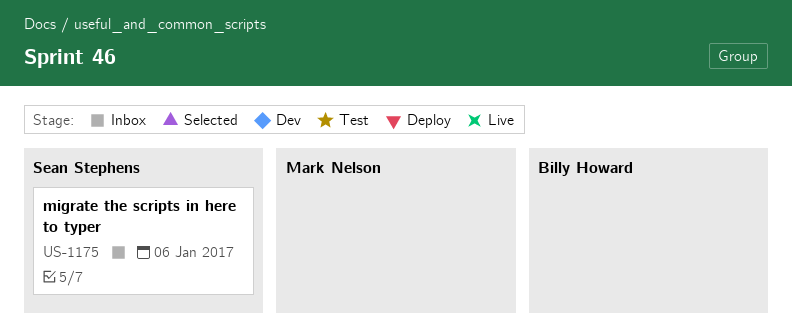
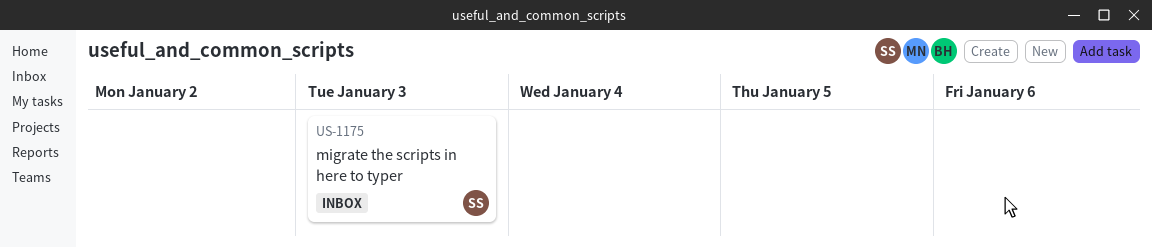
US-1175, due: Jan 6 -> Jan 3

